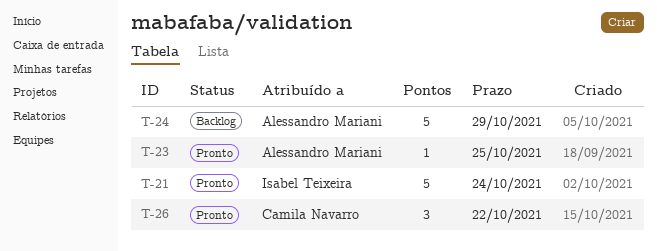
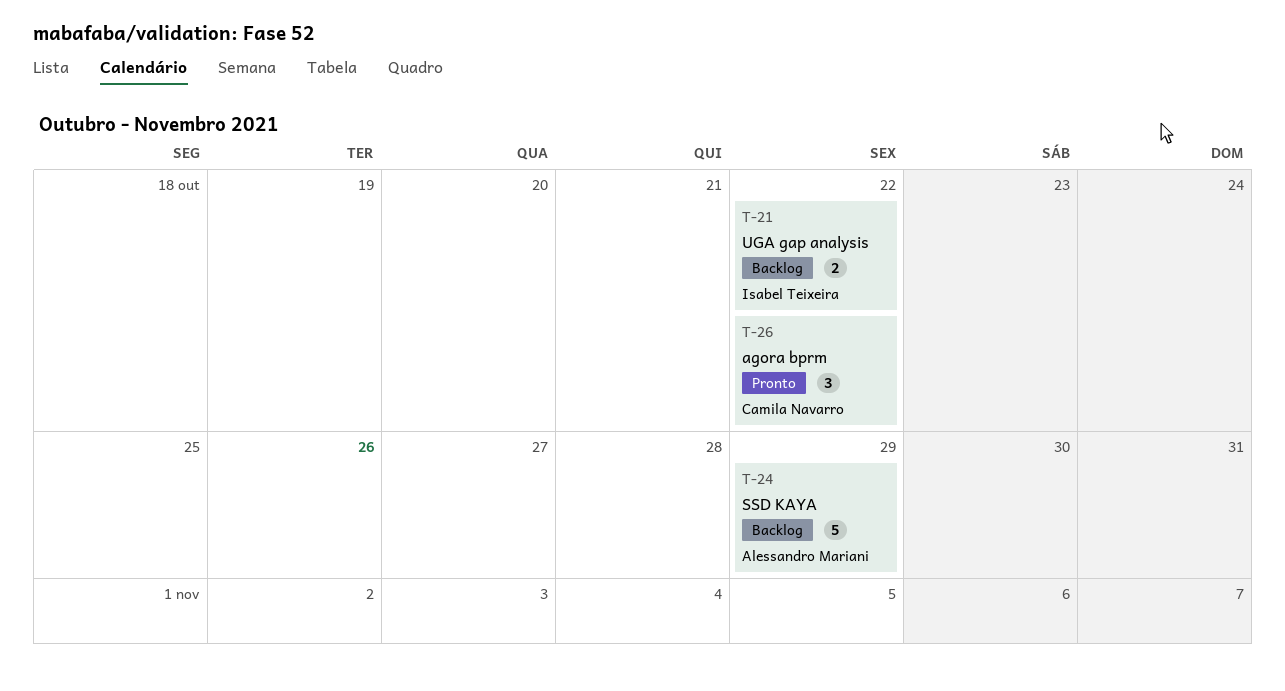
T-21, status: Pronto -> Backlog
T-21, estimate: 5 -> 2
T-21, due: Oct 24 -> Oct 22
T-23: present -> none

